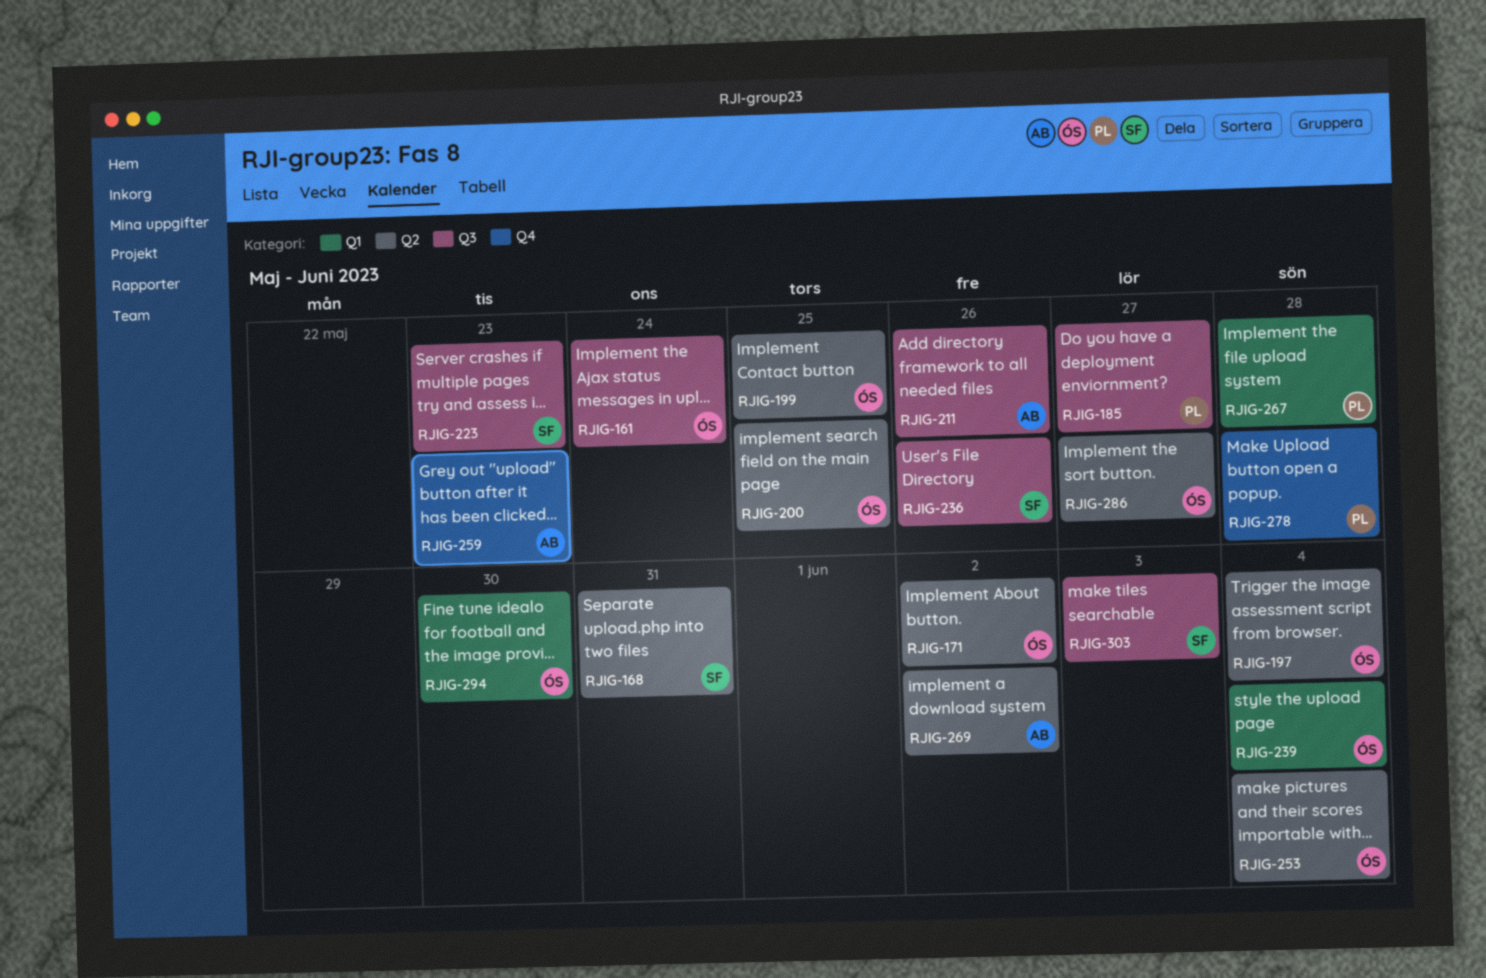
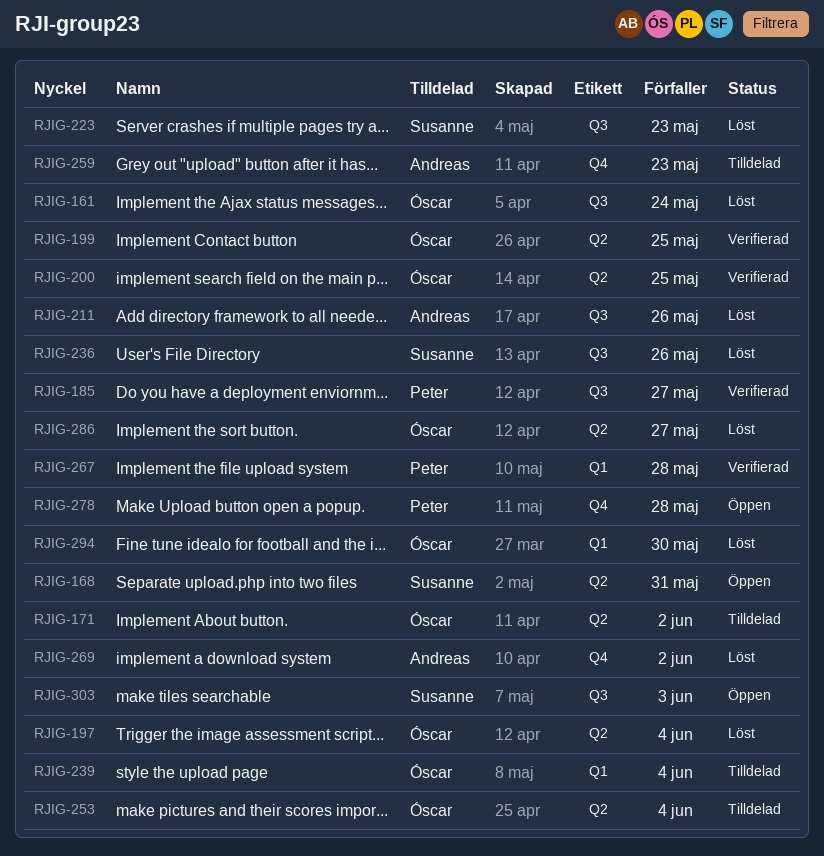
RJIG-269, label: Q2 -> Q4

